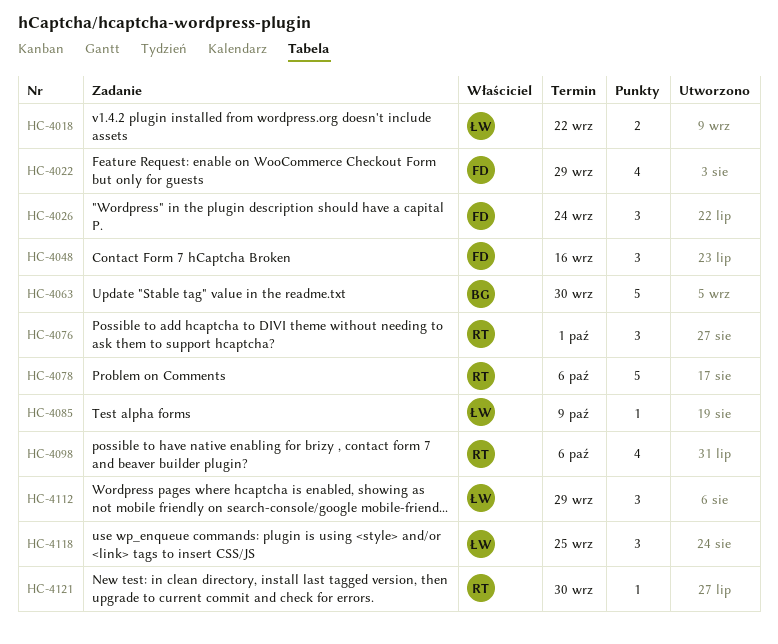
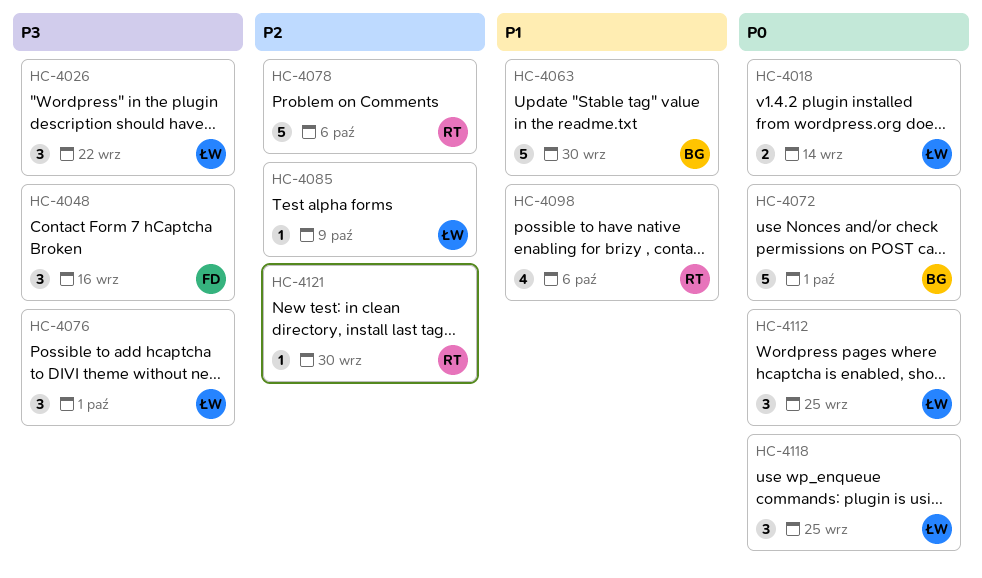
HC-4018, due: Sep 22 -> Sep 14
HC-4022: present -> none
HC-4026, owner: FD -> ŁW
HC-4026, due: Sep 24 -> Sep 22
HC-4072: none -> present
HC-4076, owner: RT -> ŁW
HC-4112, due: Sep 29 -> Sep 25

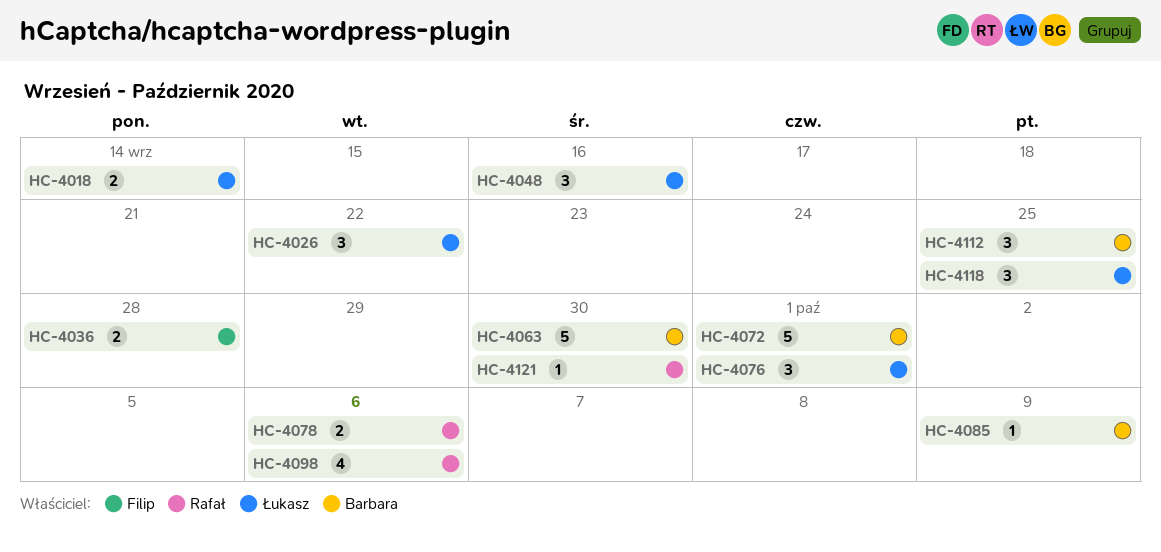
HC-4036: none -> present
HC-4048, owner: Filip -> Łukasz
HC-4078, estimate: 5 -> 2
HC-4085, owner: Łukasz -> Barbara
HC-4112, owner: Łukasz -> Barbara

